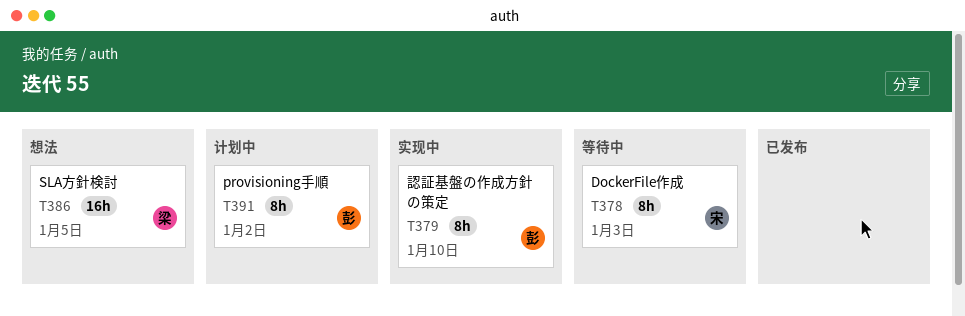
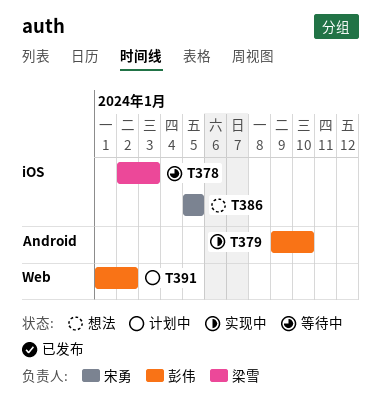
T378, owner: 宋勇 -> 梁雪
T386, owner: 梁雪 -> 宋勇

